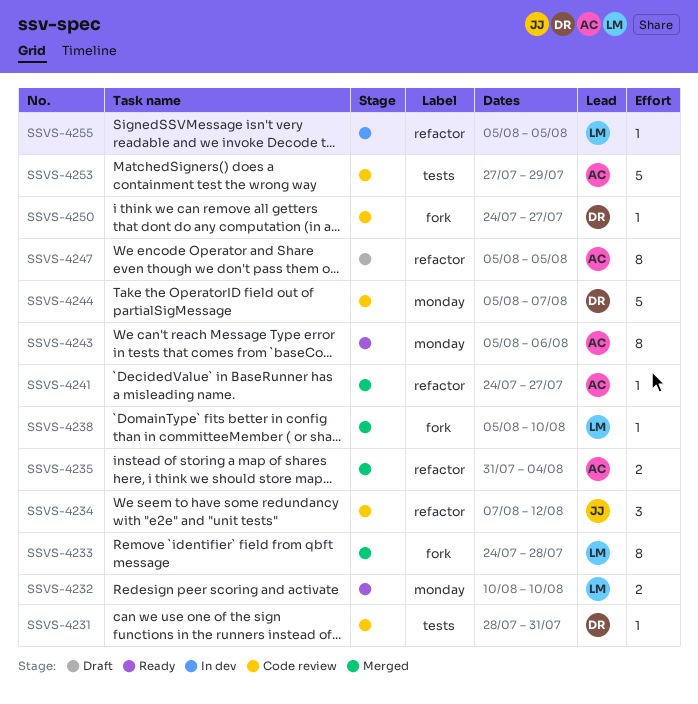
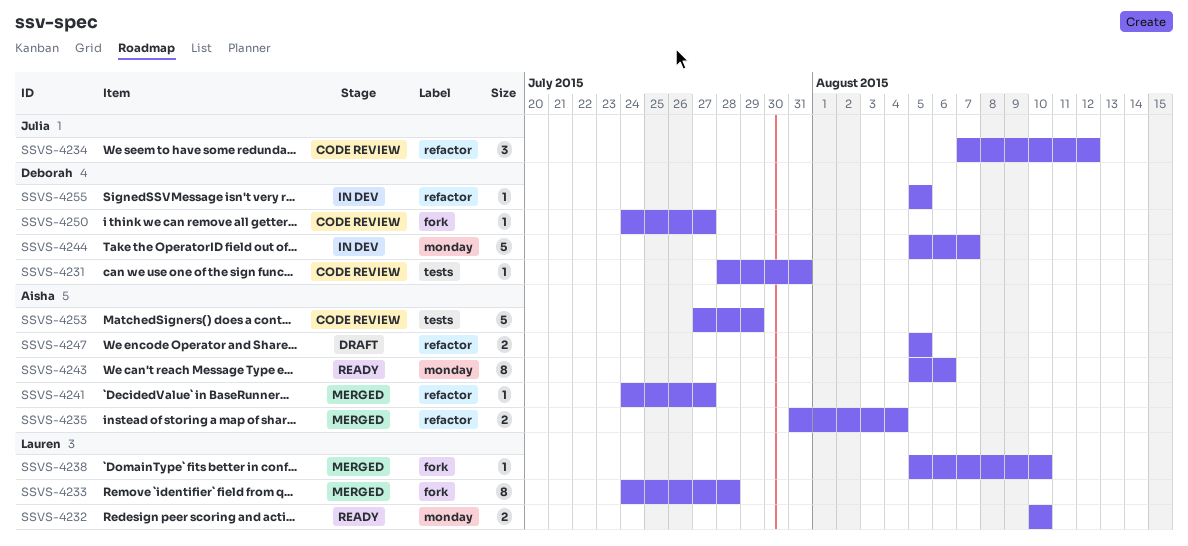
SSVS-4244, status: Code review -> In dev
SSVS-4247, estimate: 8 -> 2
SSVS-4255, owner: Lauren -> Deborah

